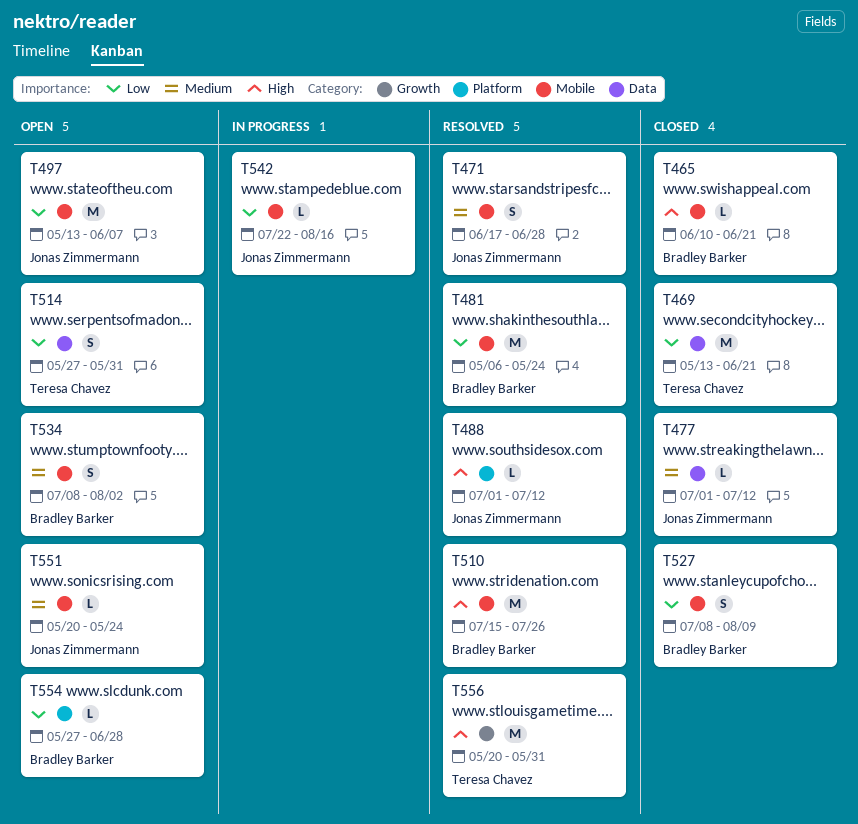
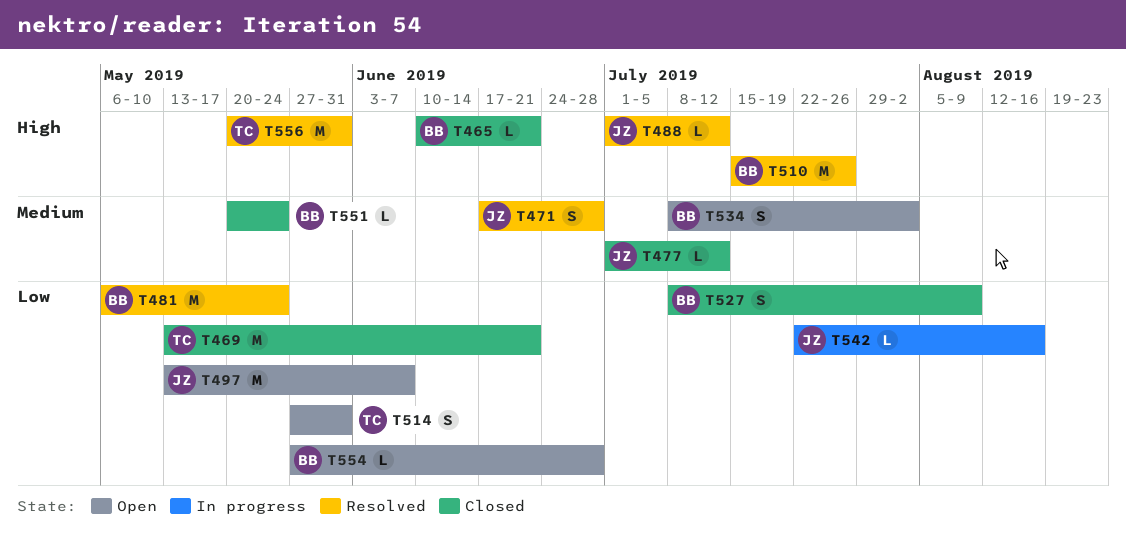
T551, status: Open -> Closed
T551, owner: Jonas Zimmermann -> Bradley Barker

